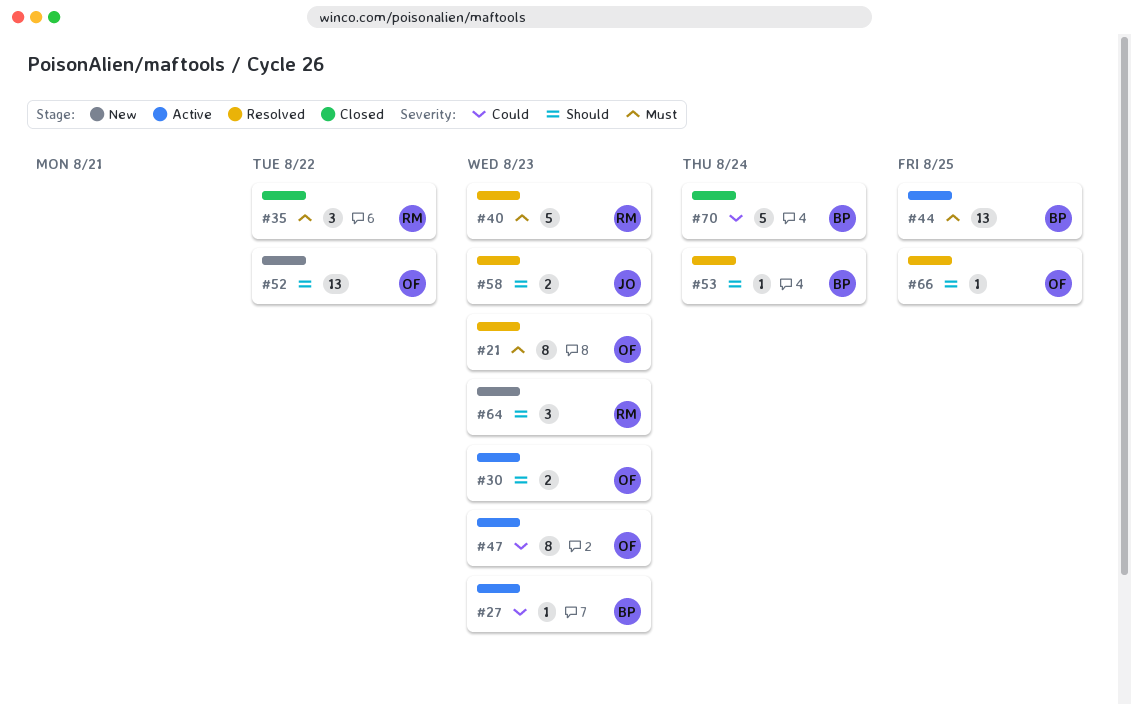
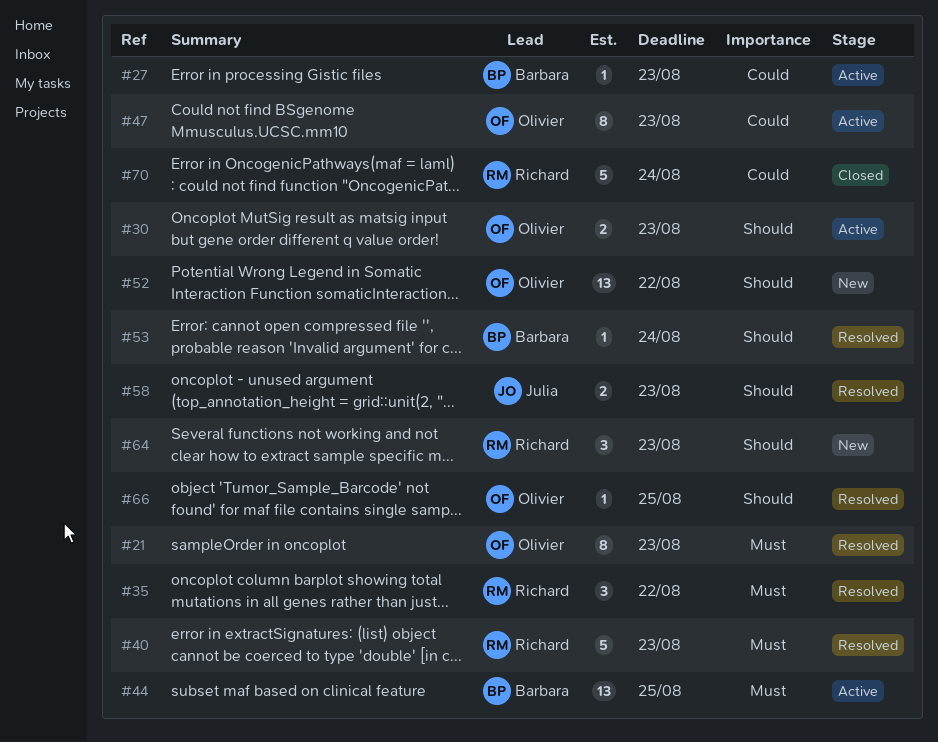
#35, status: Closed -> Resolved
#70, owner: Barbara -> Richard

